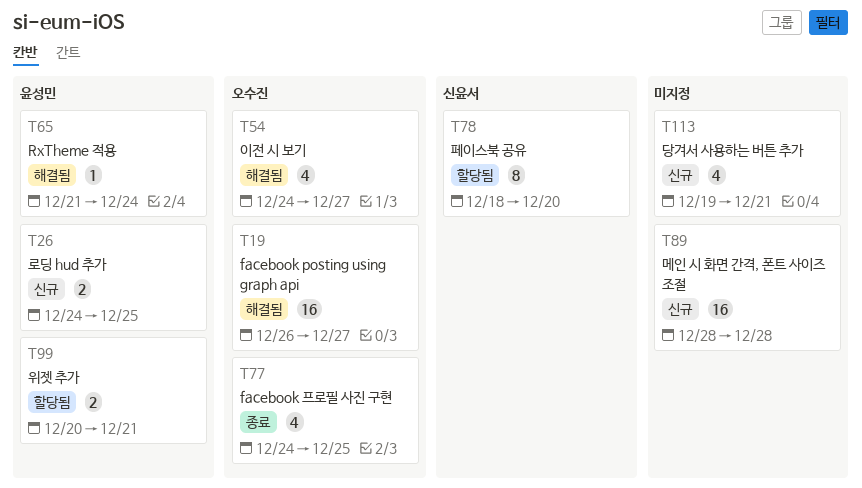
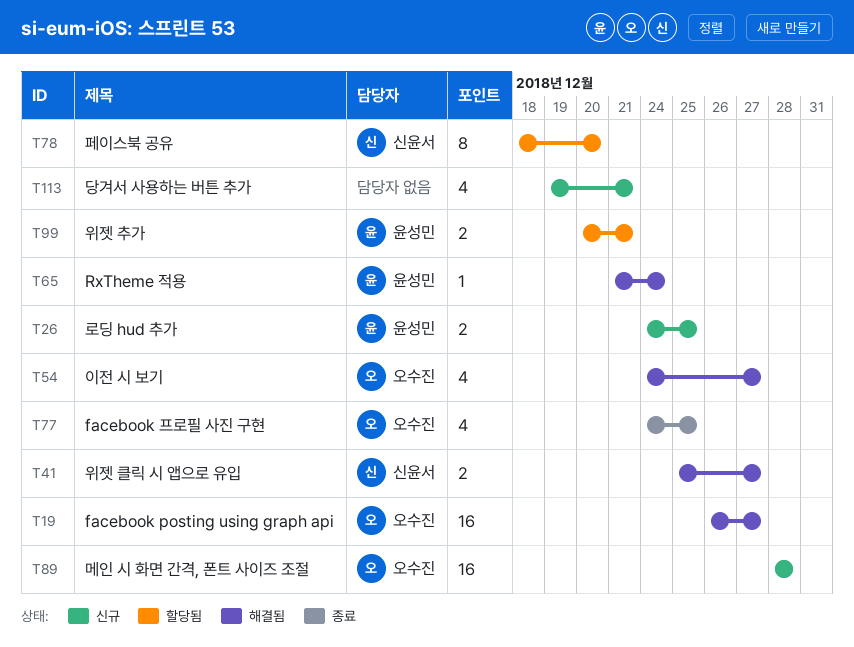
T41: none -> present
T89, owner: none -> 오수진

